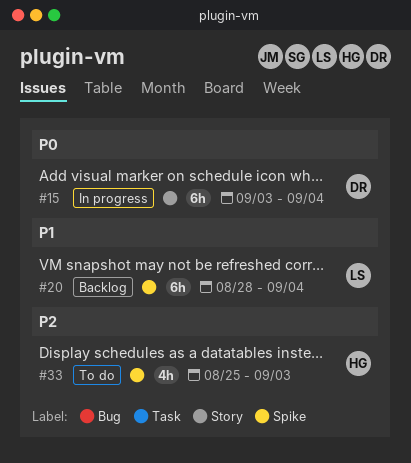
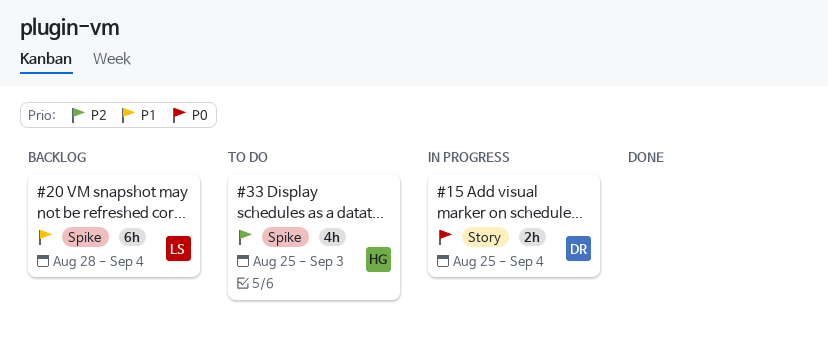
#15, estimate: 6h -> 2h
#15, start: Sep 3 -> Aug 25

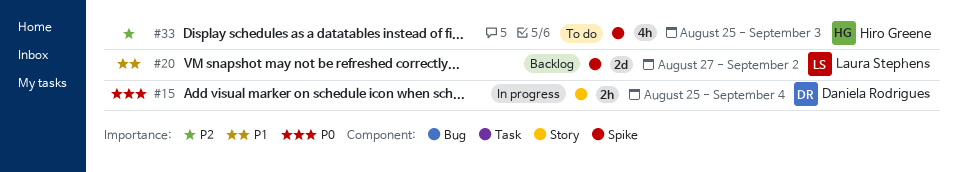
#20, estimate: 6h -> 2d
#20, start: Aug 28 -> Aug 27
#20, due: Sep 4 -> Sep 2

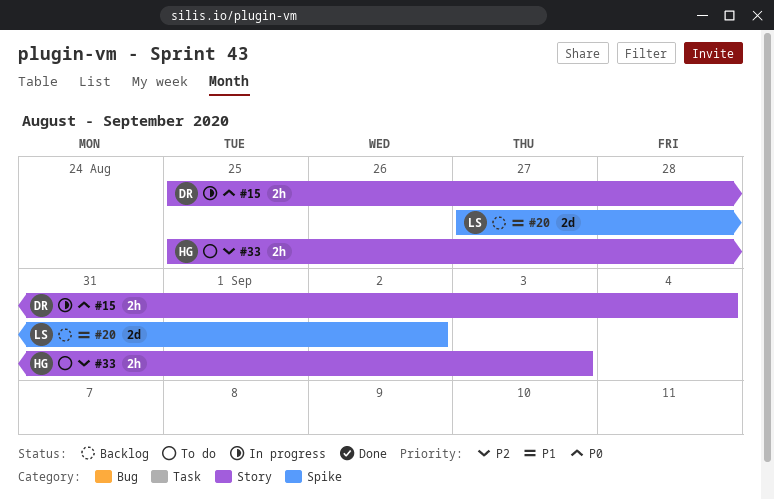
#33, label: Spike -> Story
#33, estimate: 4h -> 2h

